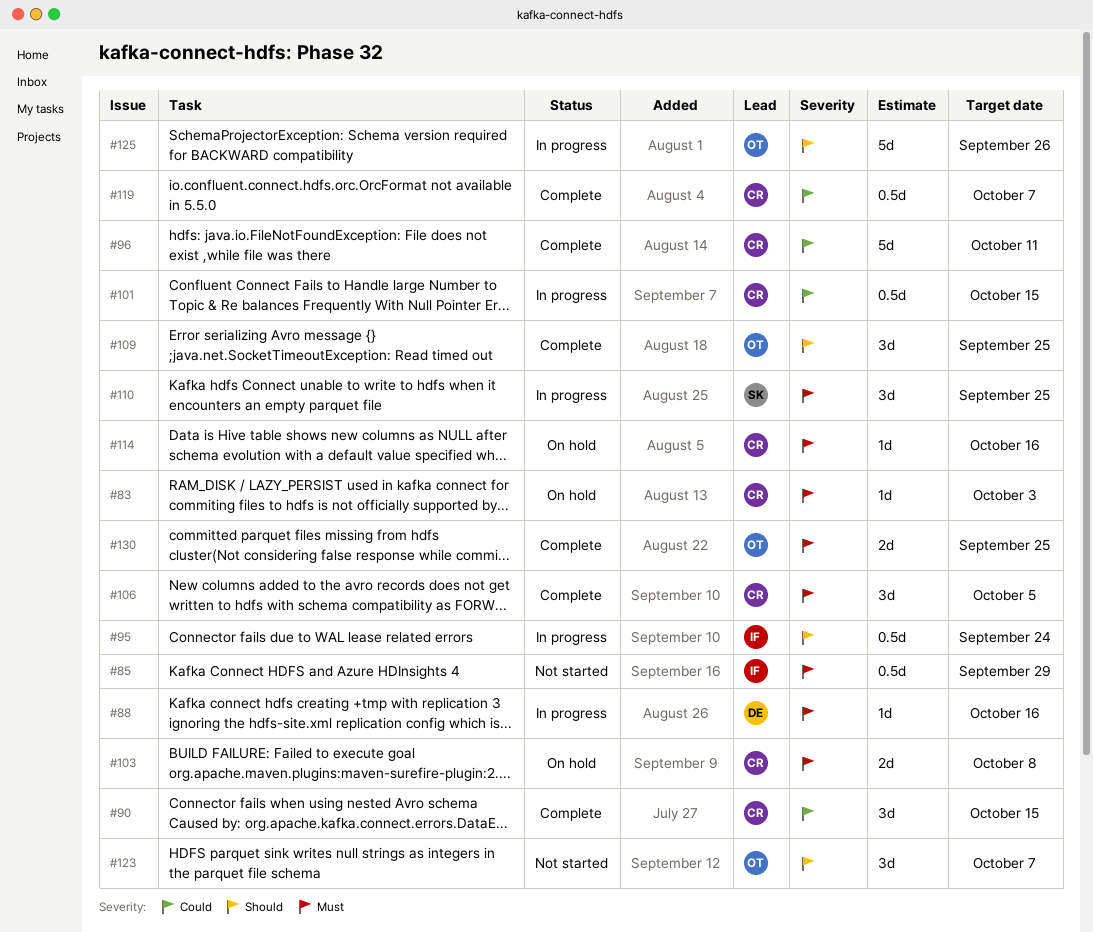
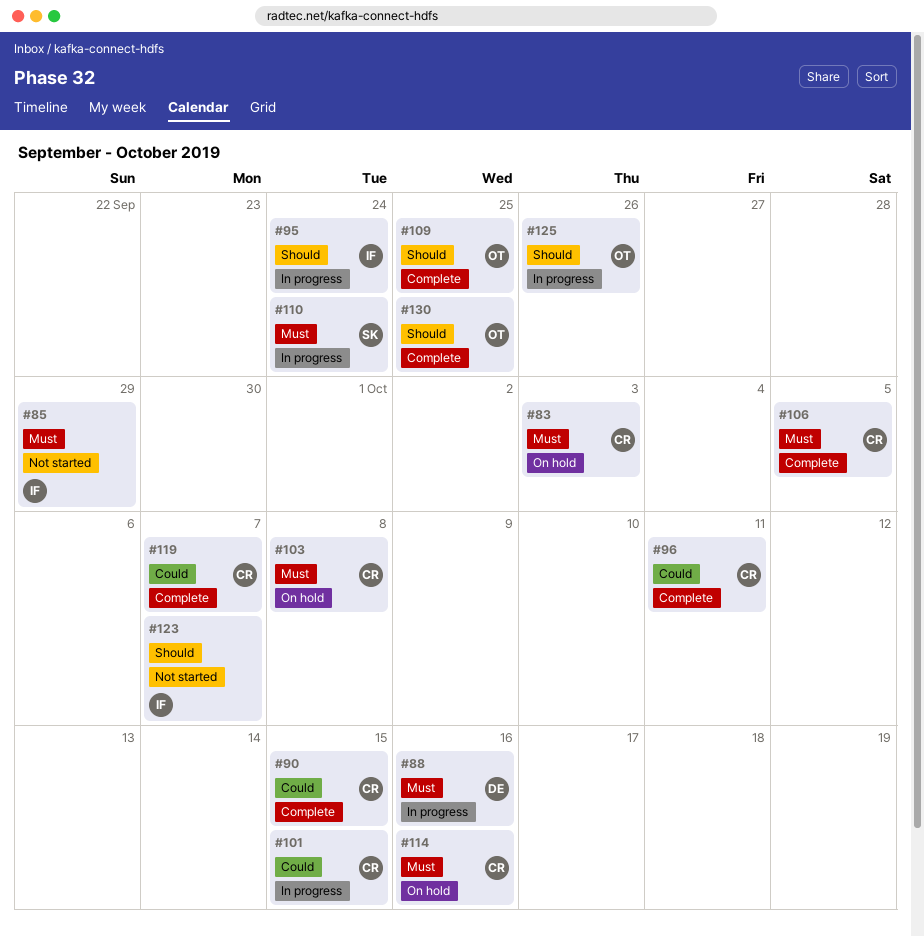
#110, due: Sep 25 -> Sep 24
#123, owner: OT -> IF
#130, priority: Must -> Should

